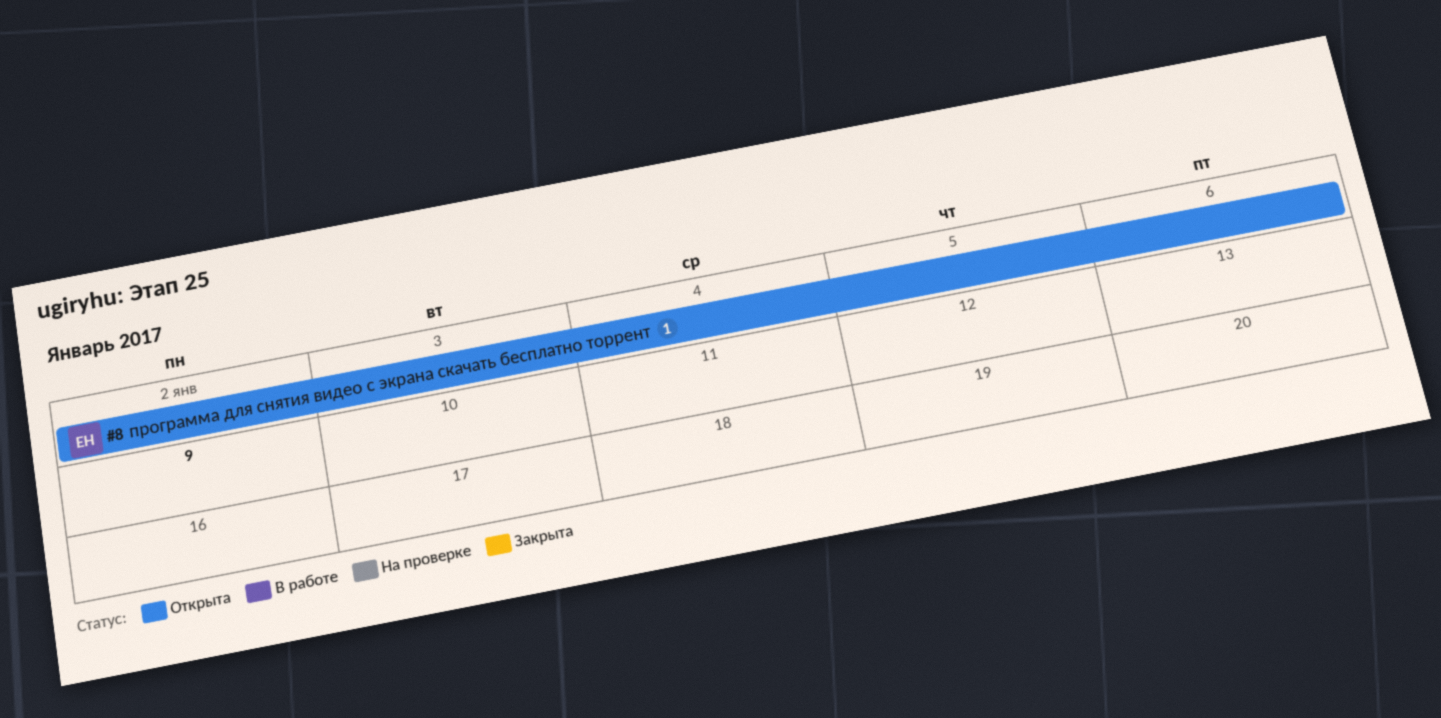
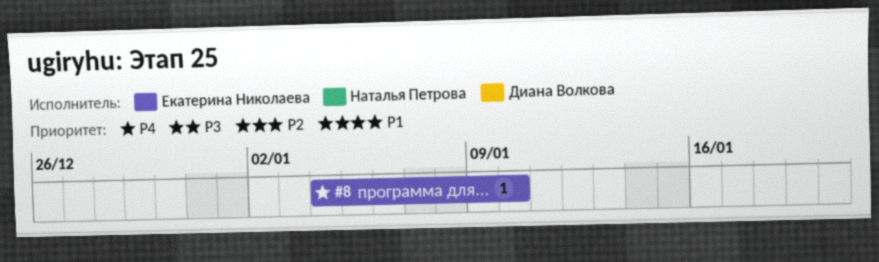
#8, start: Jan 2 -> Jan 4
#8, due: Jan 6 -> Jan 10

